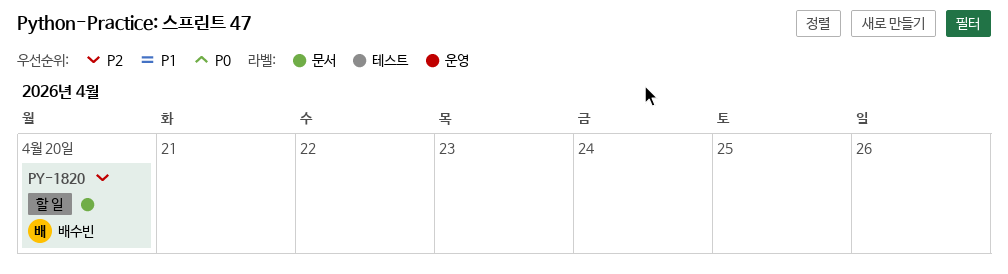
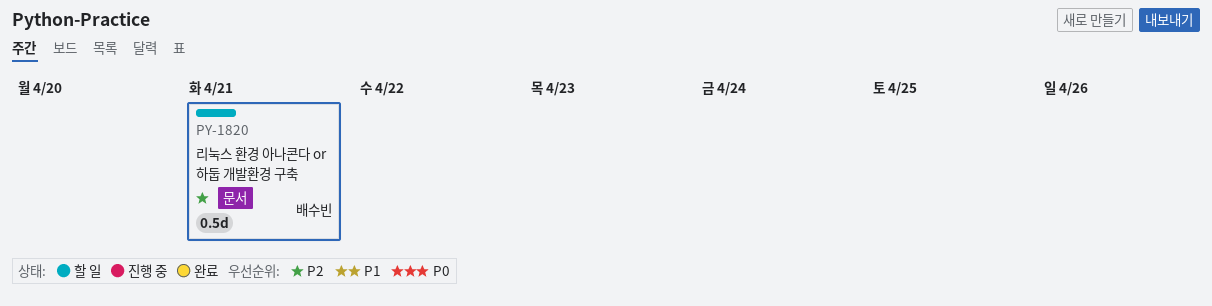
PY-1820, due: Apr 20 -> Apr 21

